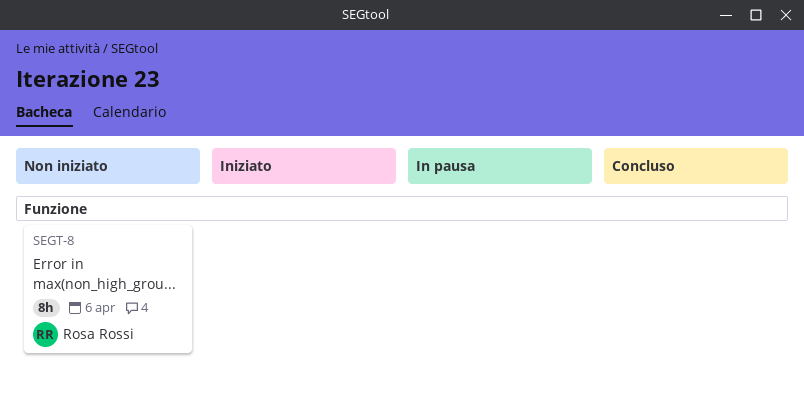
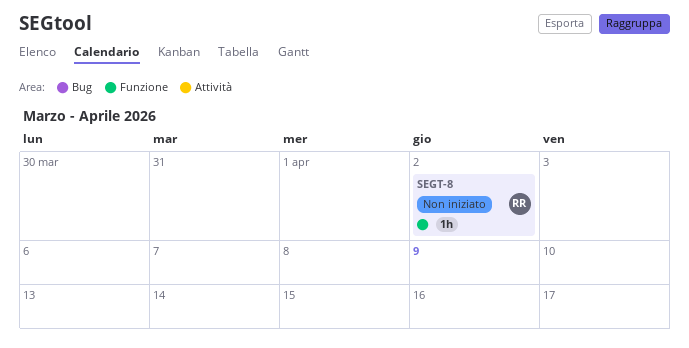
SEGT-8, estimate: 8h -> 1h
SEGT-8, due: Apr 6 -> Apr 2

